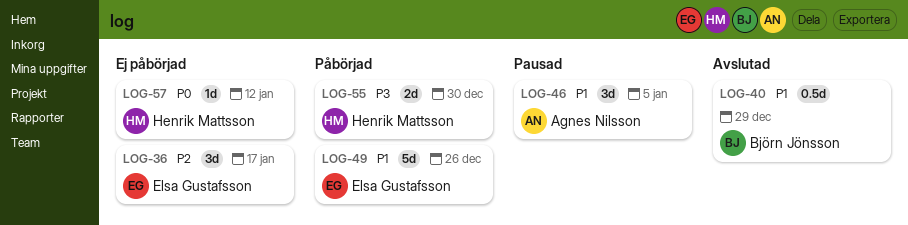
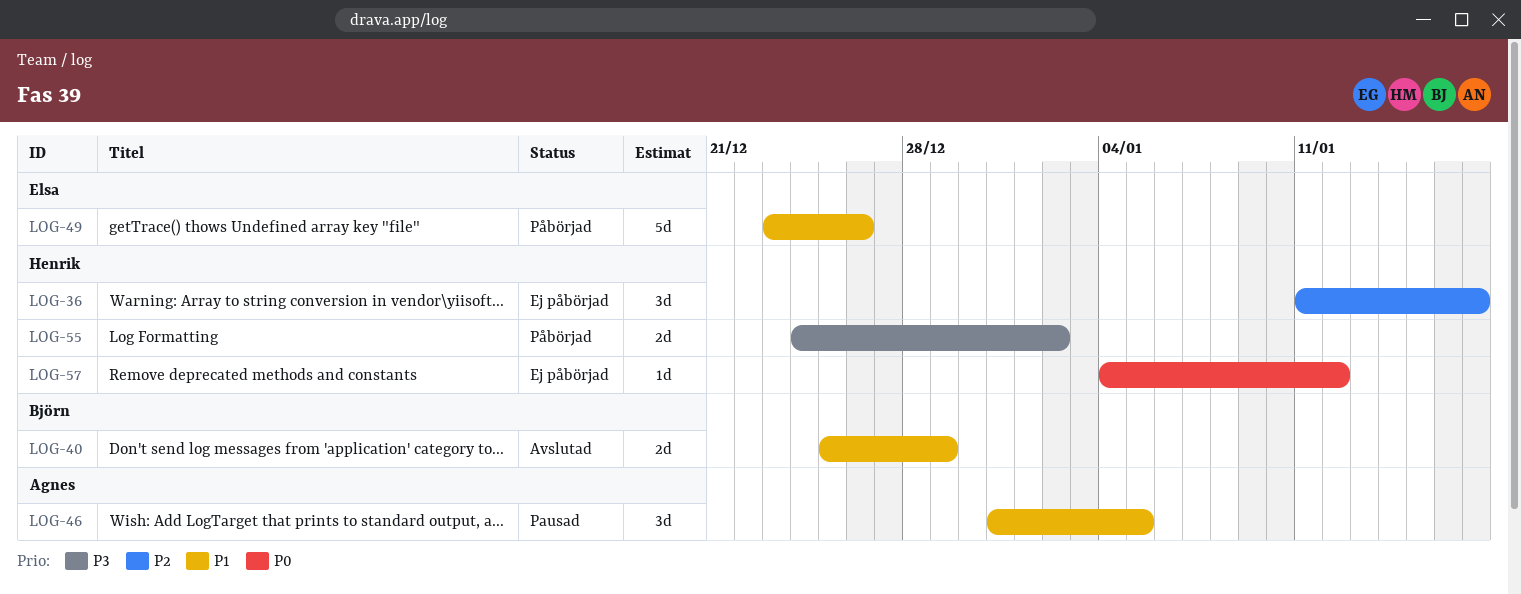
LOG-36, owner: Elsa Gustafsson -> Henrik Mattsson
LOG-40, estimate: 0.5d -> 2d
LOG-55, due: Dec 30 -> Jan 2

